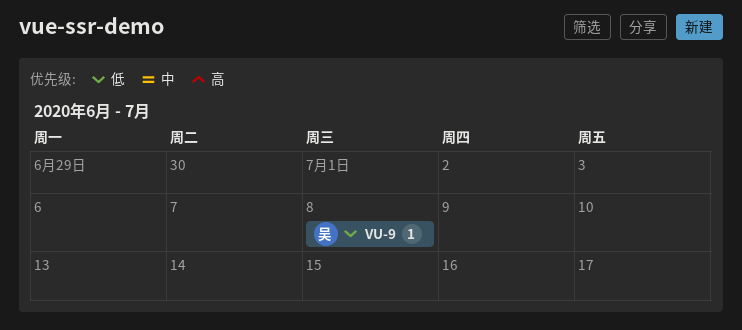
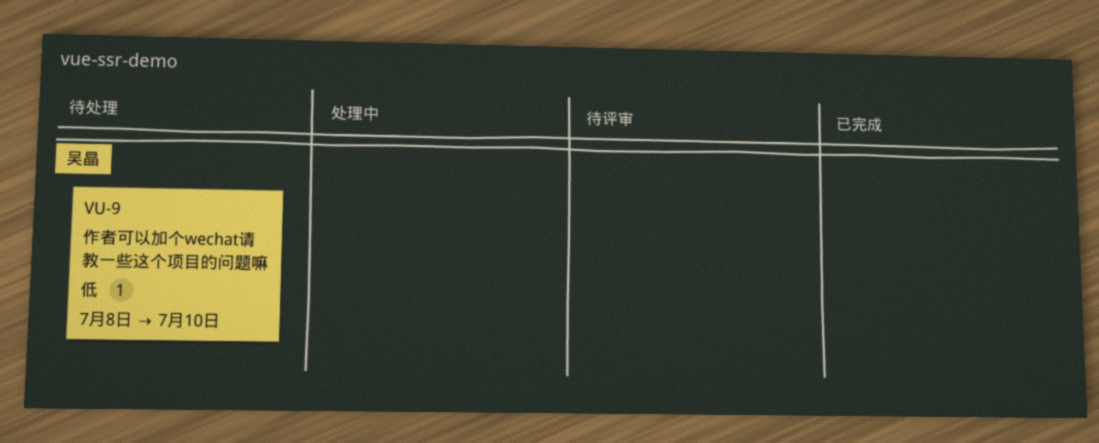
VU-9, due: Jul 8 -> Jul 10

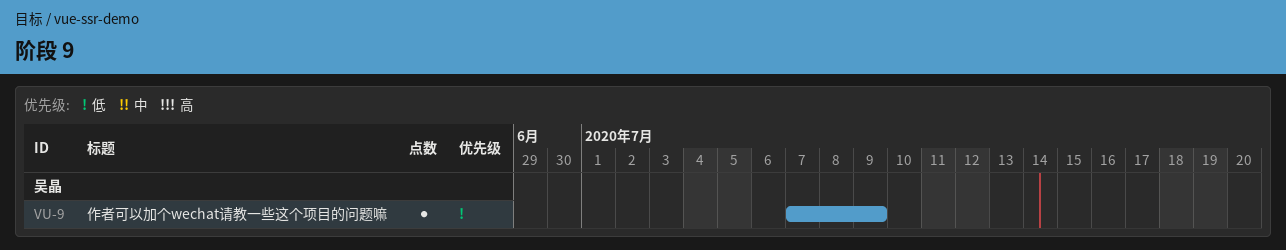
VU-9, start: Jul 8 -> Jul 7
VU-9, due: Jul 10 -> Jul 9

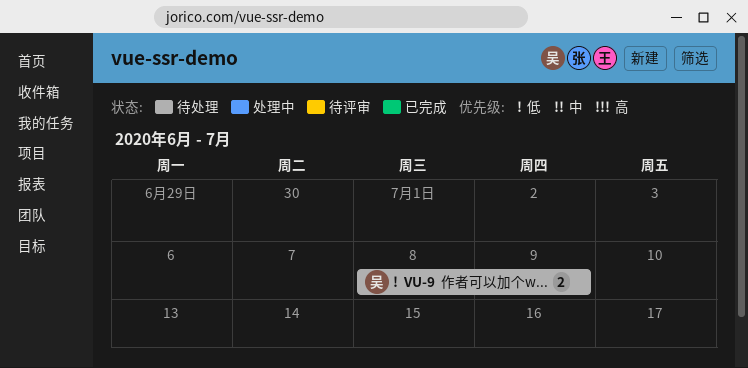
VU-9, estimate: 1 -> 2
VU-9, start: Jul 7 -> Jul 8

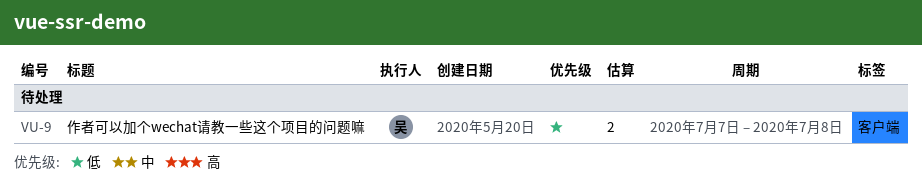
VU-9, start: Jul 8 -> Jul 7
VU-9, due: Jul 9 -> Jul 8

